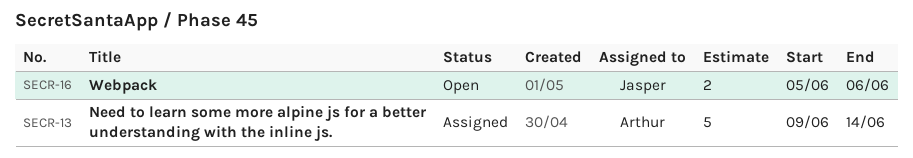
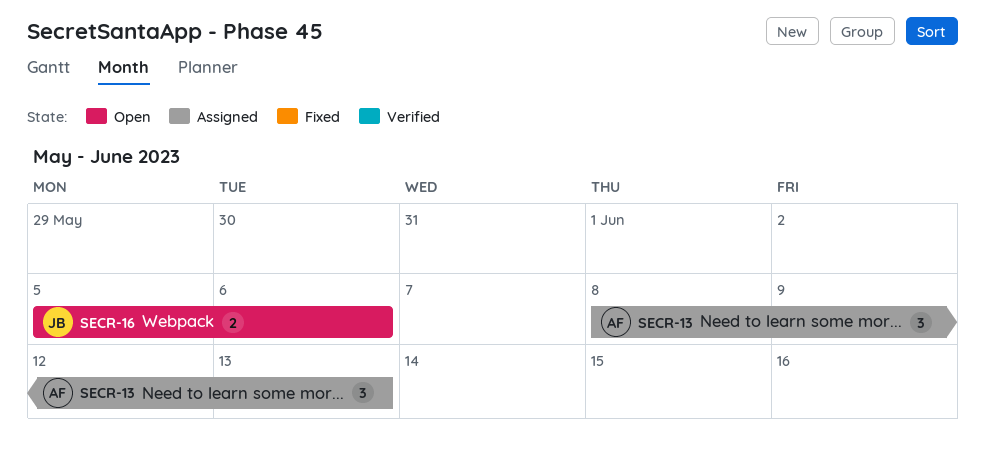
SECR-13, estimate: 5 -> 3
SECR-13, start: Jun 9 -> Jun 8
SECR-13, due: Jun 14 -> Jun 13

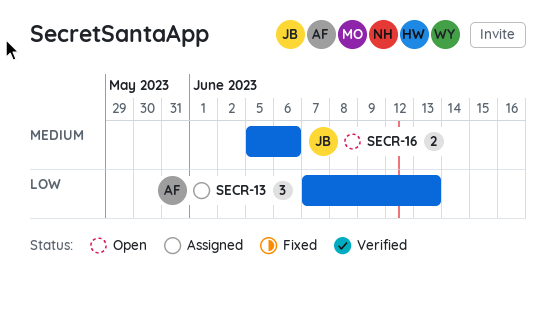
SECR-13, start: Jun 8 -> Jun 7

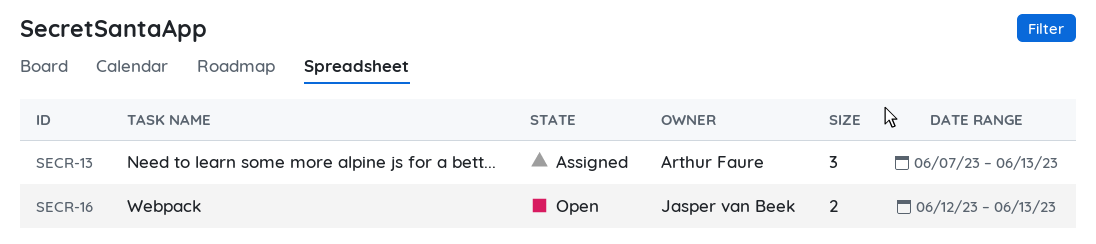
SECR-16, start: Jun 5 -> Jun 12
SECR-16, due: Jun 6 -> Jun 13

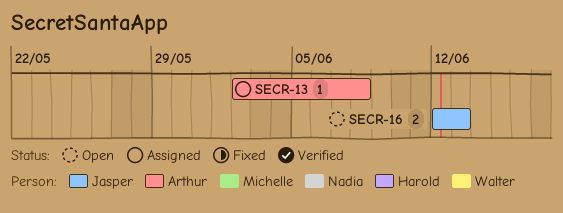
SECR-13, estimate: 3 -> 1
SECR-13, start: Jun 7 -> Jun 2
SECR-13, due: Jun 13 -> Jun 8

